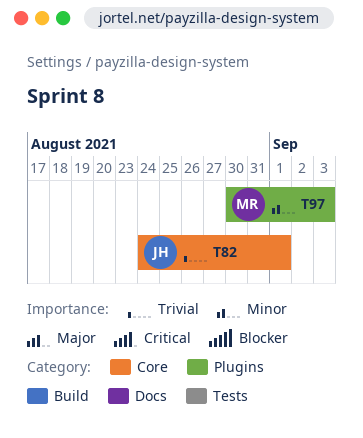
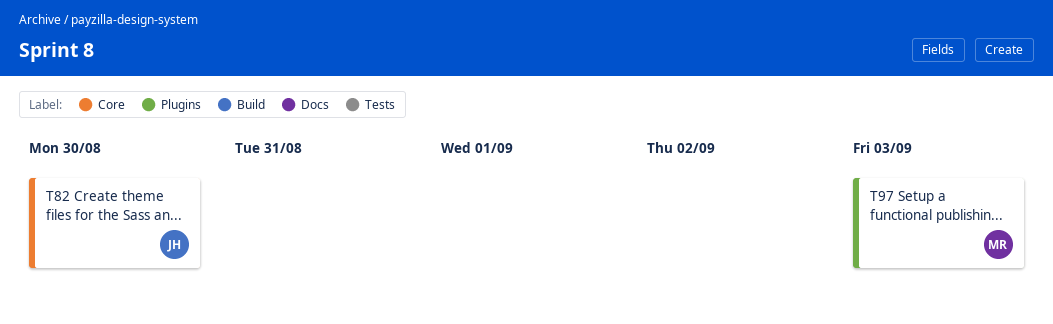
T82, due: Sep 1 -> Aug 30

